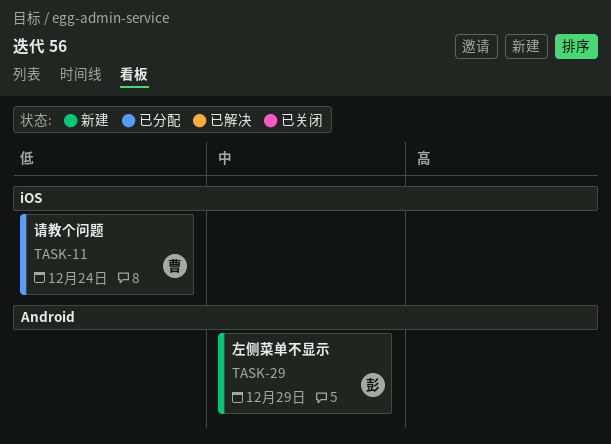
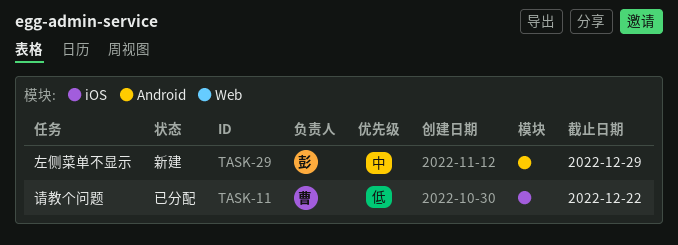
TASK-11, due: Dec 24 -> Dec 22

